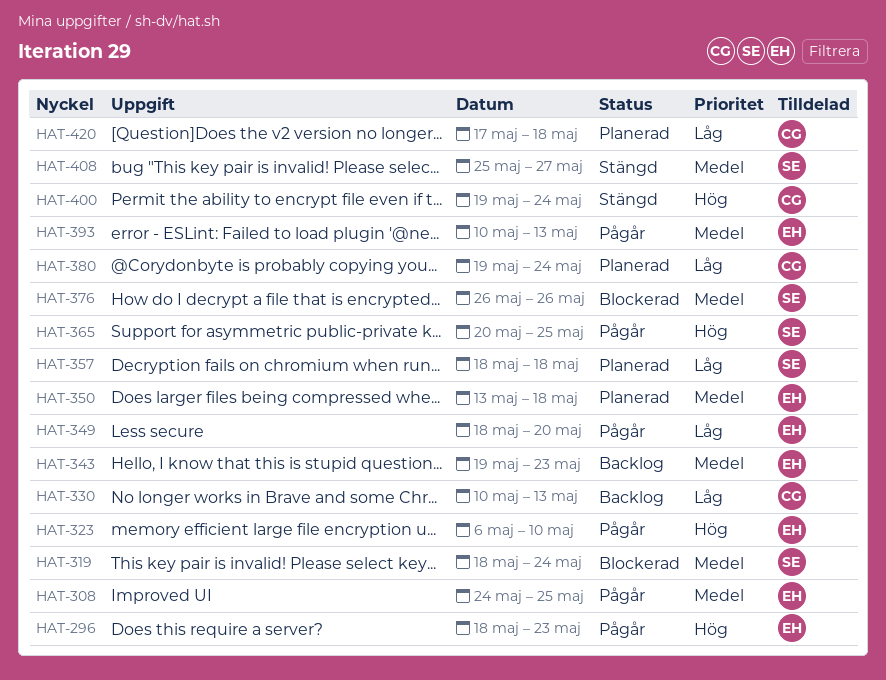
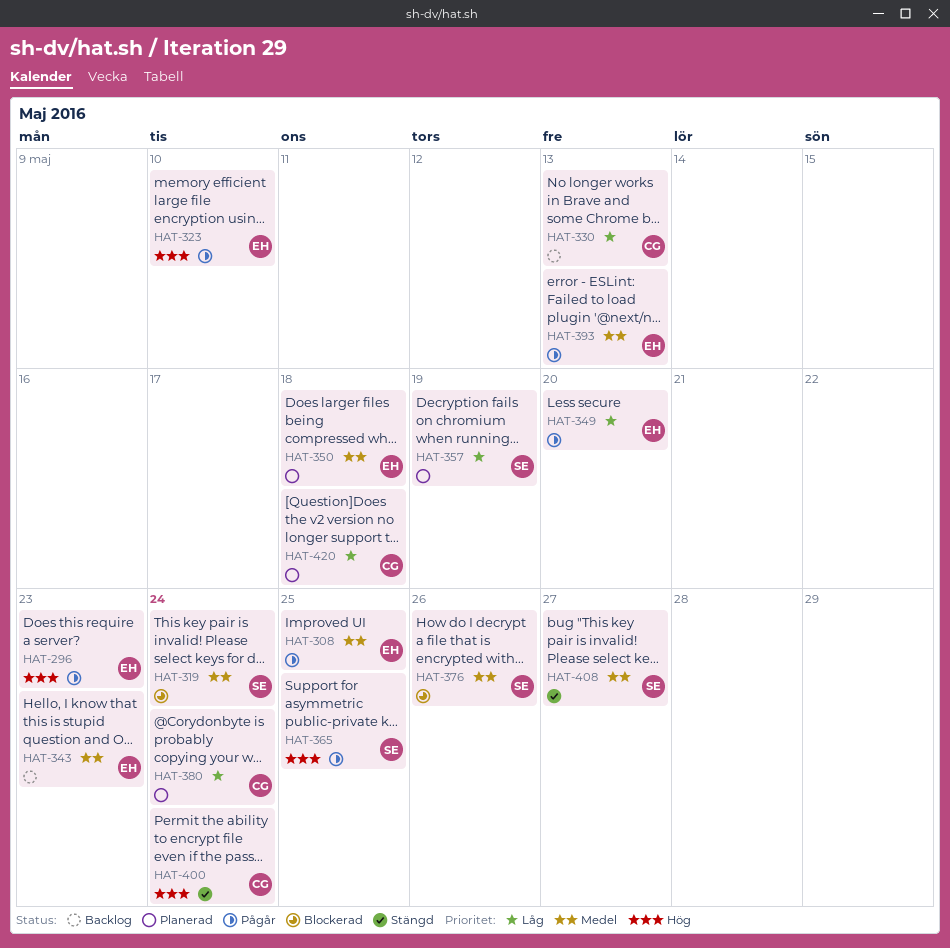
HAT-357, due: May 18 -> May 19

